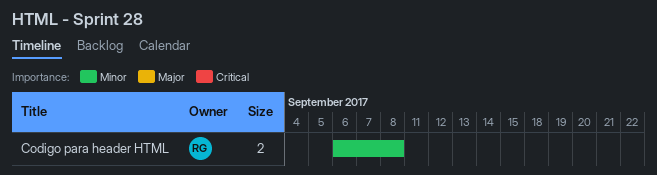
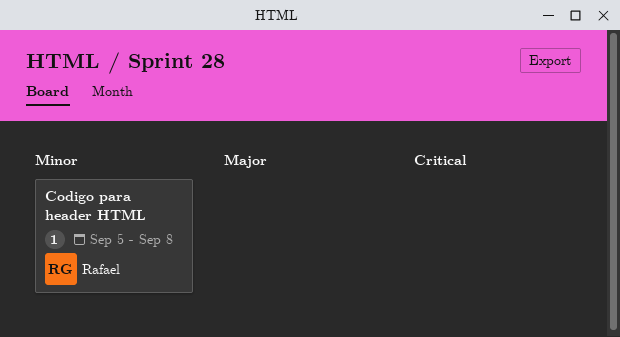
Codigo para header HTML, estimate: 2 -> 1
Codigo para header HTML, start: Sep 6 -> Sep 5

